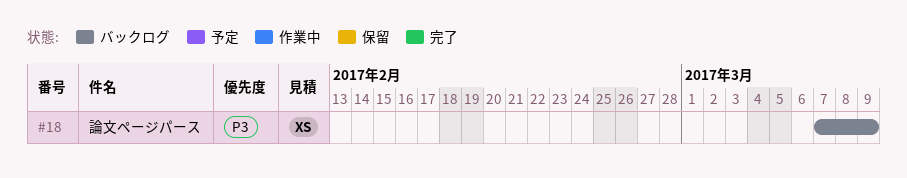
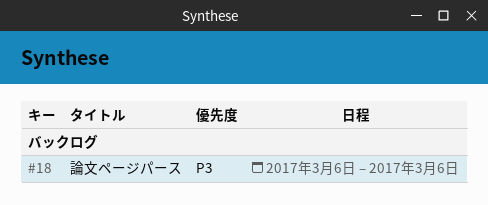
#18, start: Mar 7 -> Mar 6
#18, due: Mar 9 -> Mar 6

